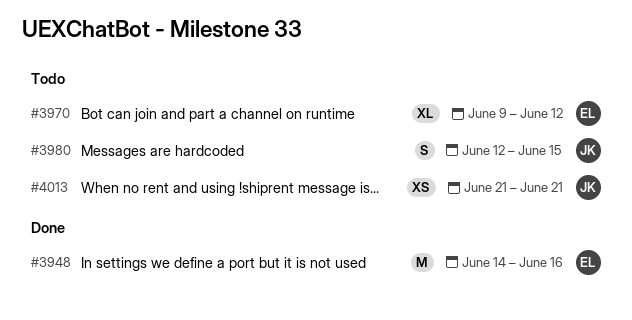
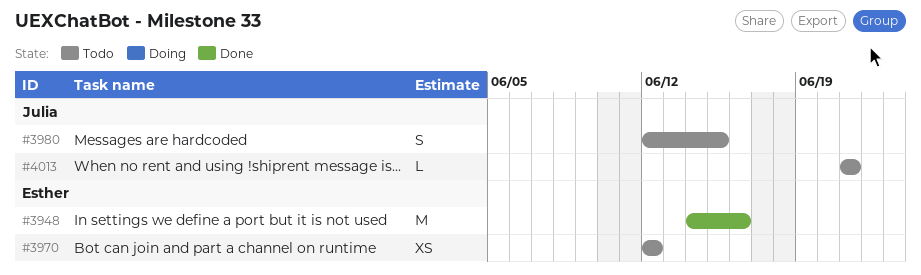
#3970, estimate: XL -> XS
#3970, start: Jun 9 -> Jun 12
#4013, estimate: XS -> L

